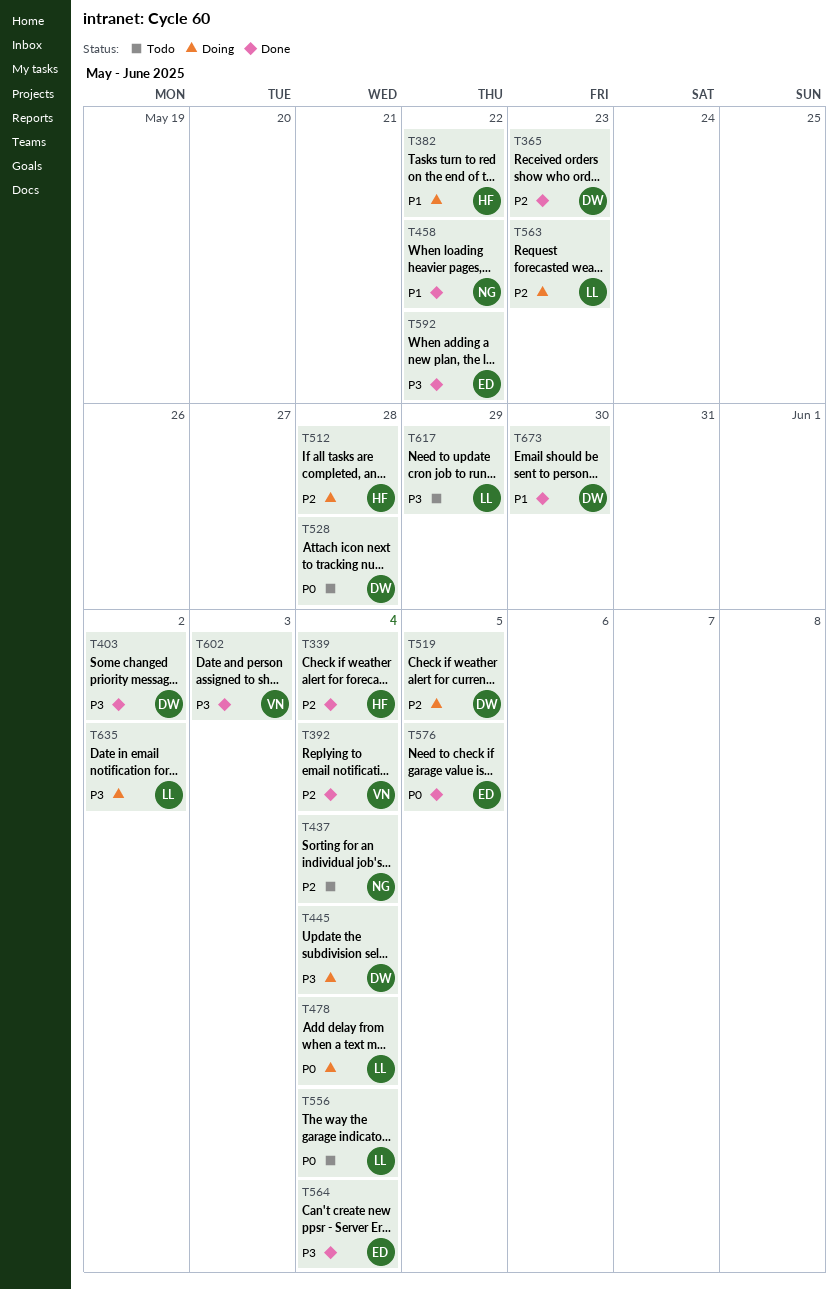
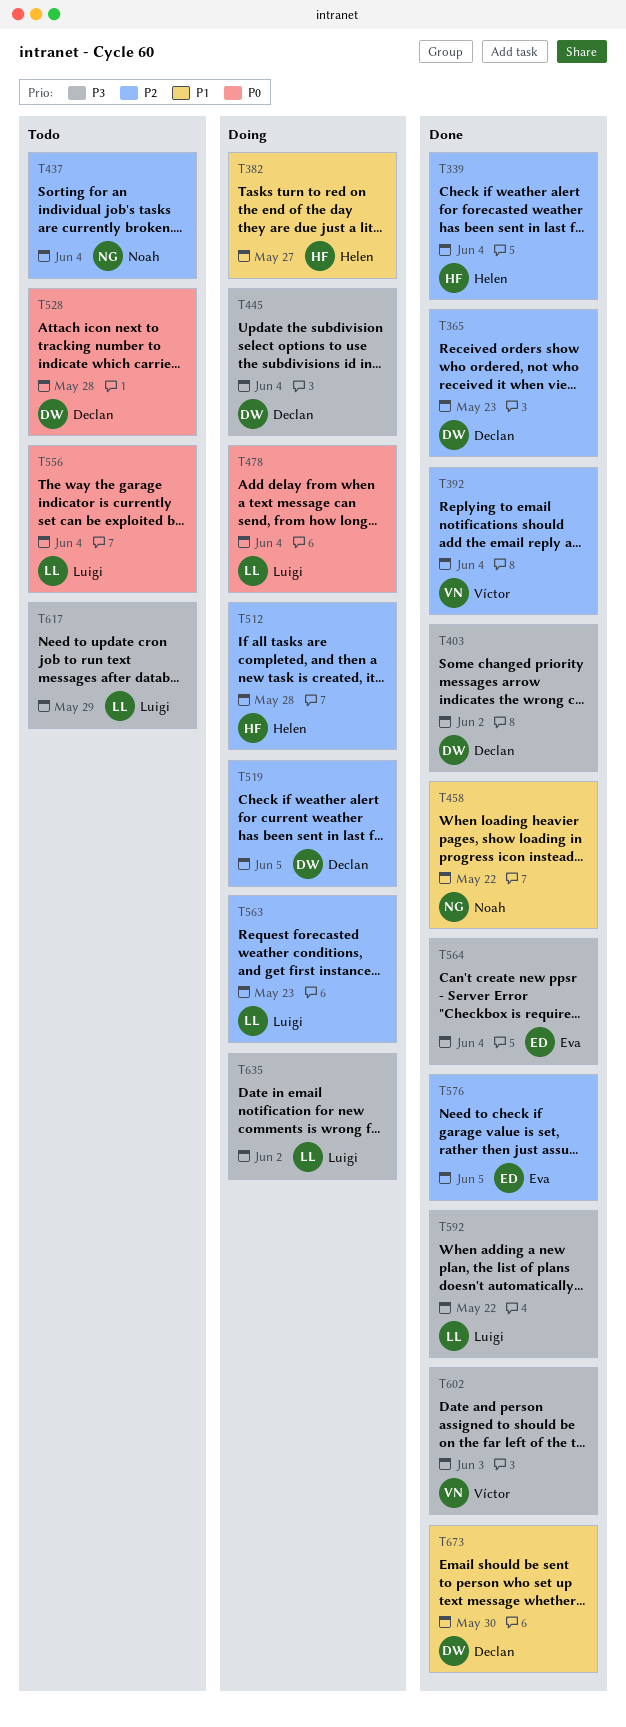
T382, due: May 22 -> May 27
T576, priority: P0 -> P2
T592, owner: Eva -> Luigi

